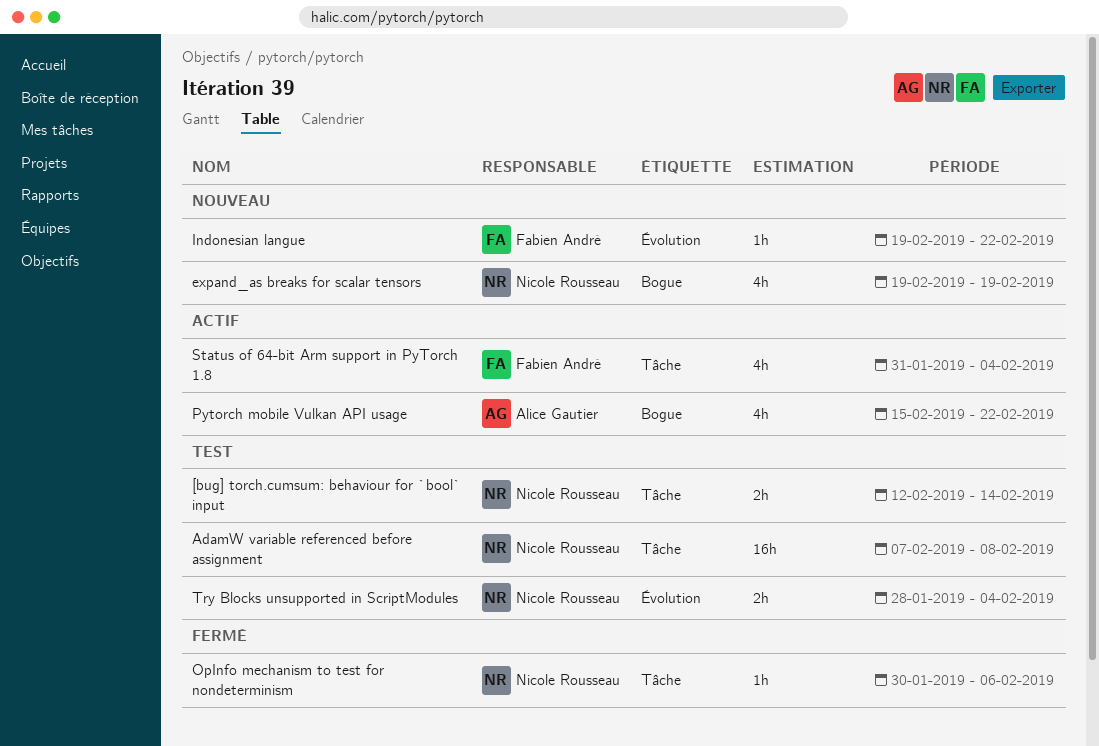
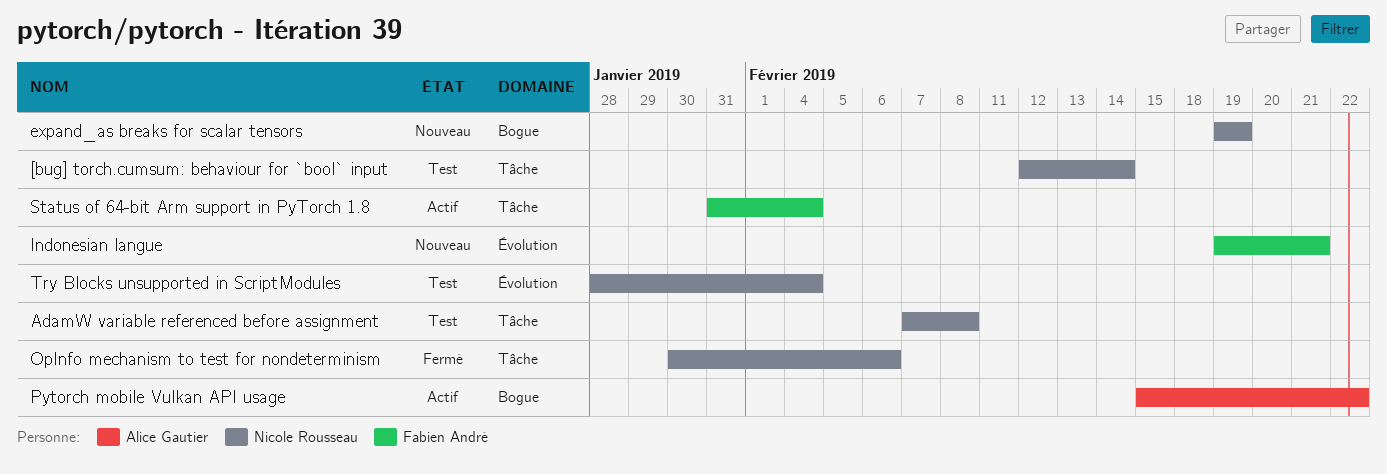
Indonesian langue, due: Feb 22 -> Feb 21

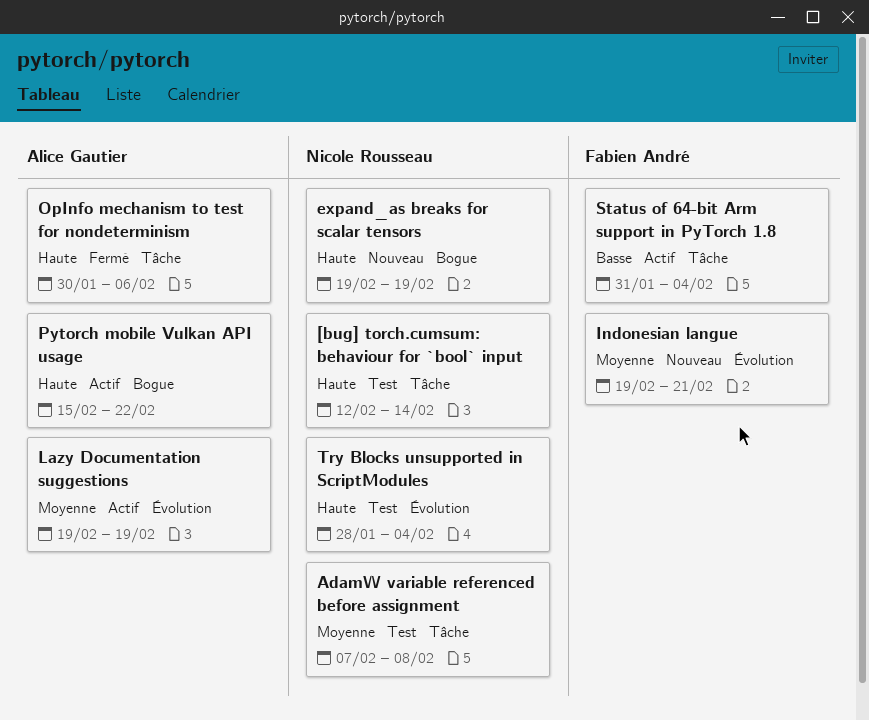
Lazy Documentation suggestions: none -> present
OpInfo mechanism to test for nondeterminism, owner: Nicole Rousseau -> Alice Gautier

